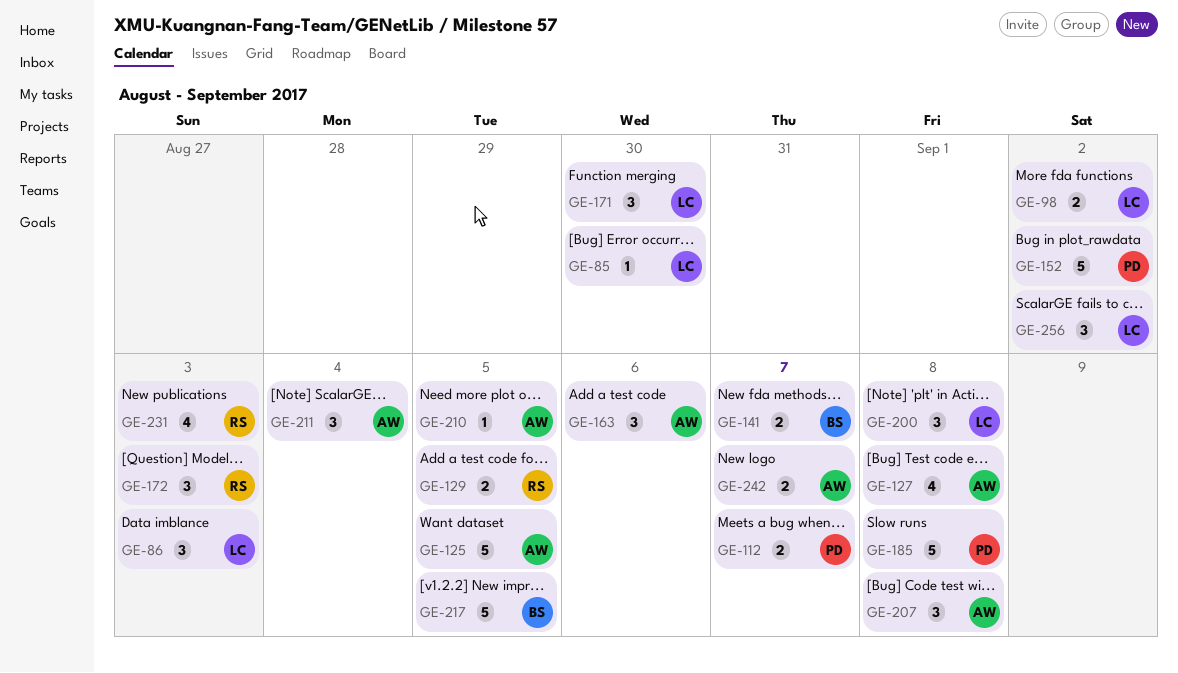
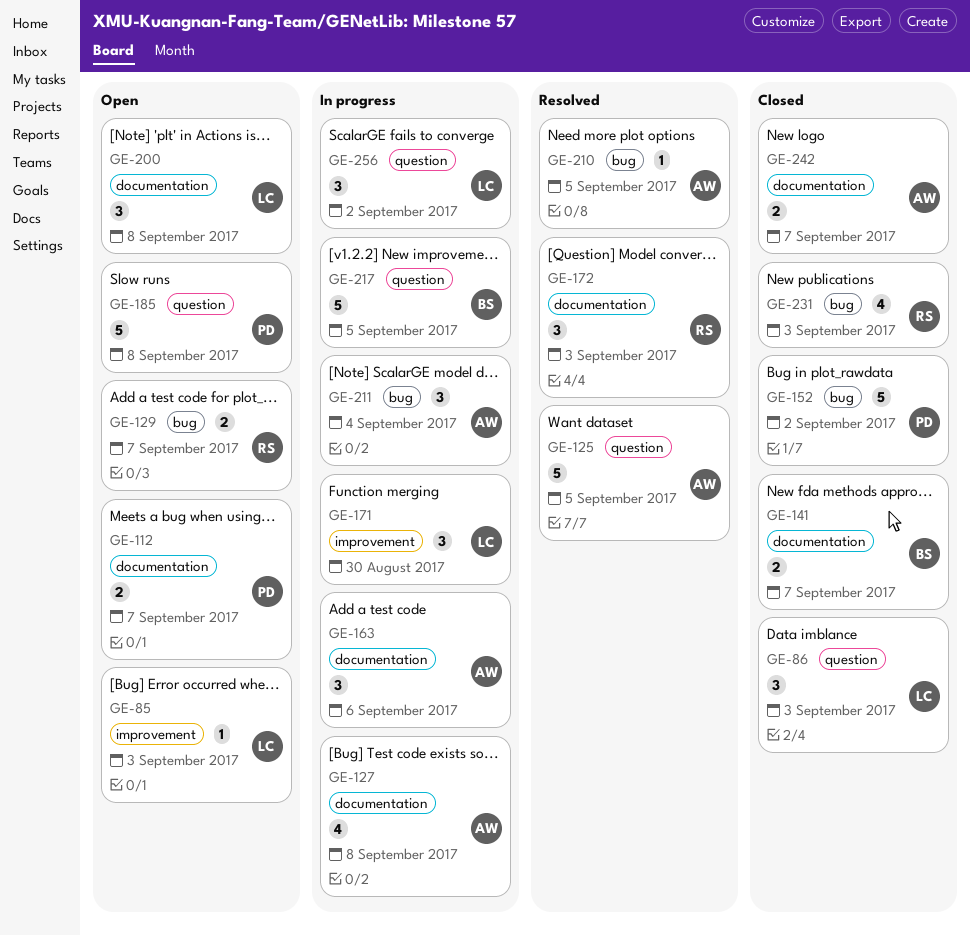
GE-85, due: Aug 30 -> Sep 3
GE-98: present -> none
GE-129, due: Sep 5 -> Sep 7
GE-207: present -> none

